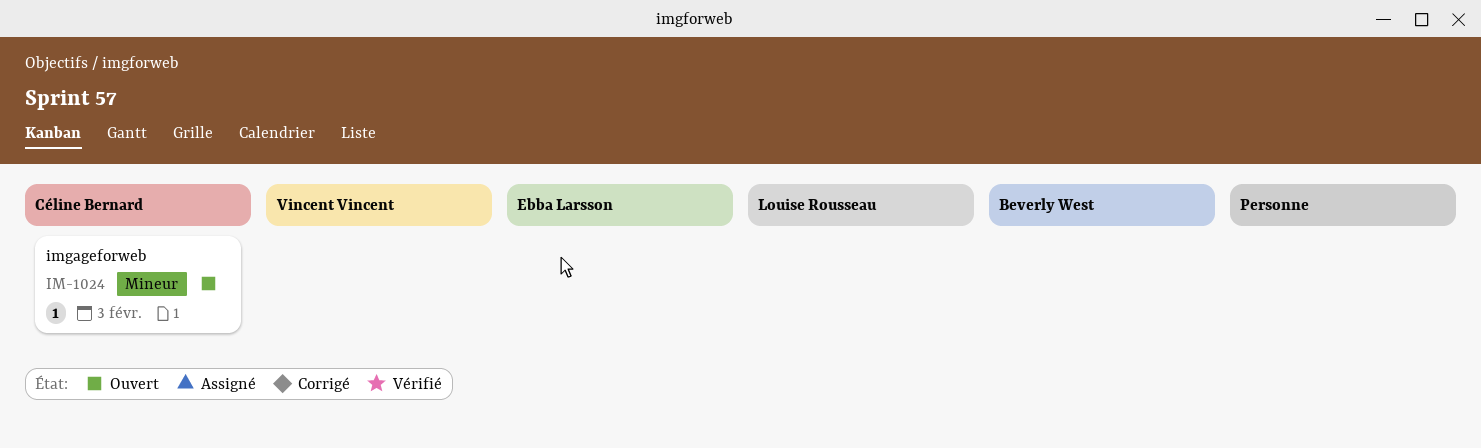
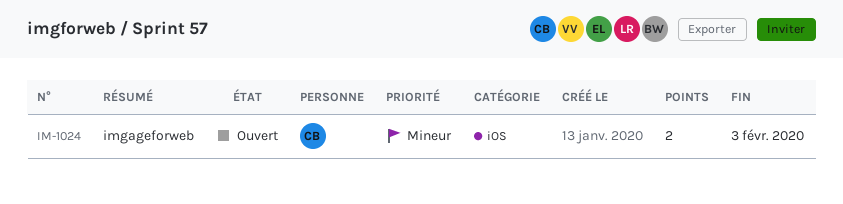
IM-1024, estimate: 1 -> 2

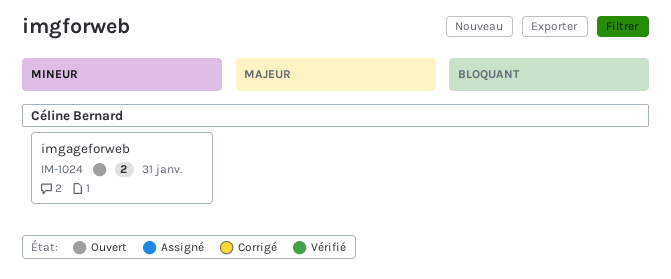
IM-1024, due: Feb 3 -> Jan 31

